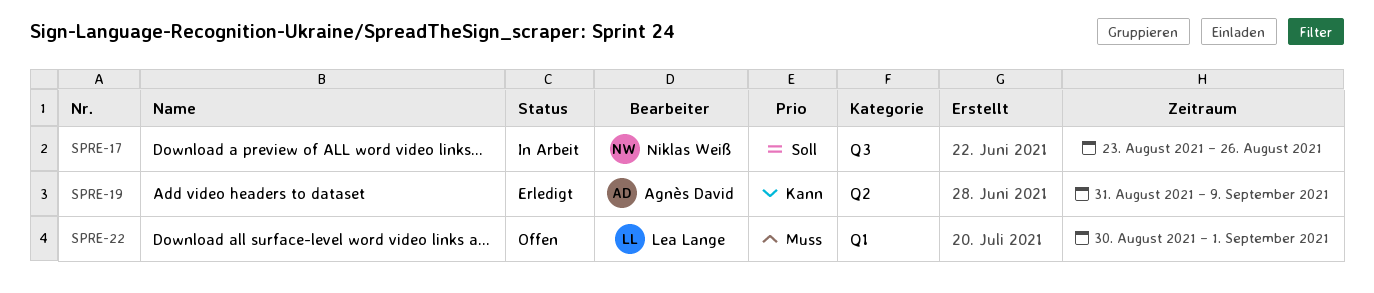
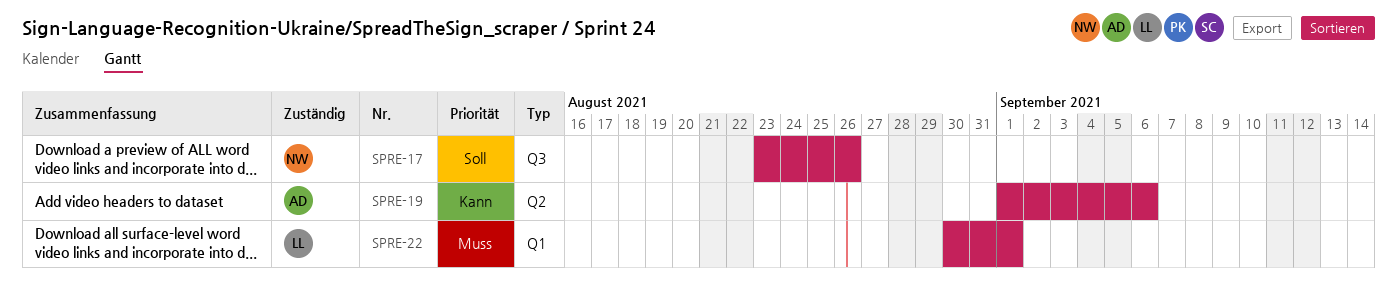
SPRE-19, start: Aug 31 -> Sep 1
SPRE-19, due: Sep 9 -> Sep 6

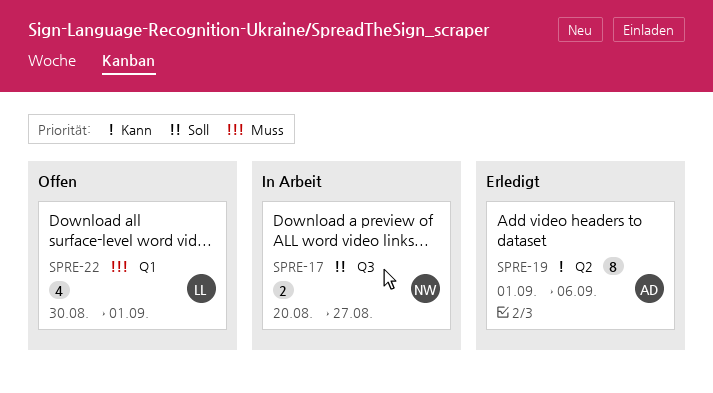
SPRE-17, start: Aug 23 -> Aug 20
SPRE-17, due: Aug 26 -> Aug 27

